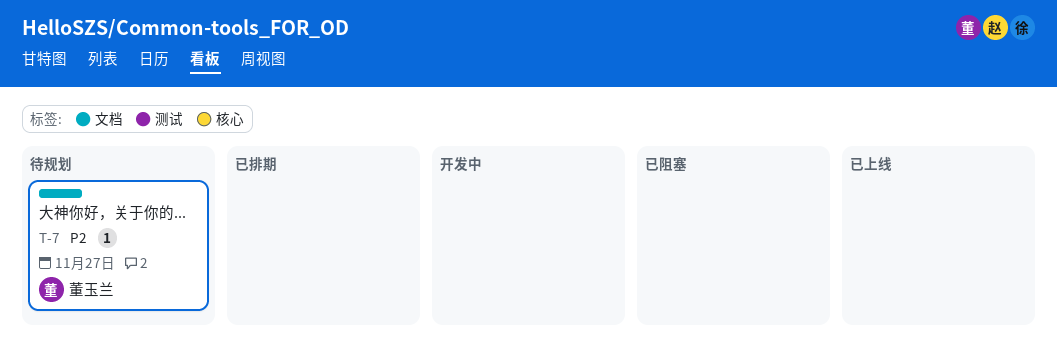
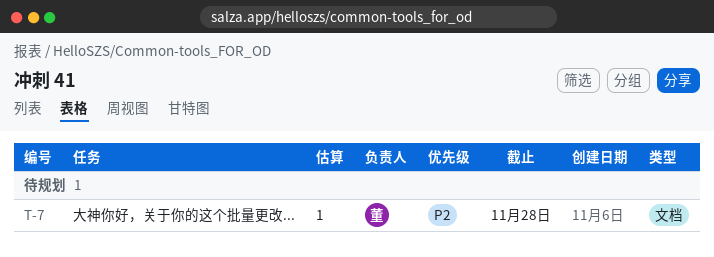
T-7, due: Nov 27 -> Nov 28

